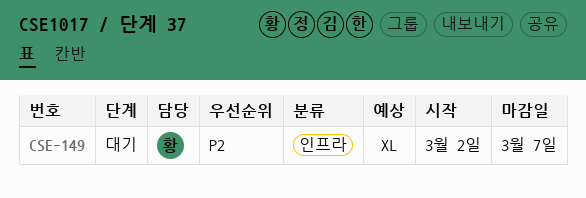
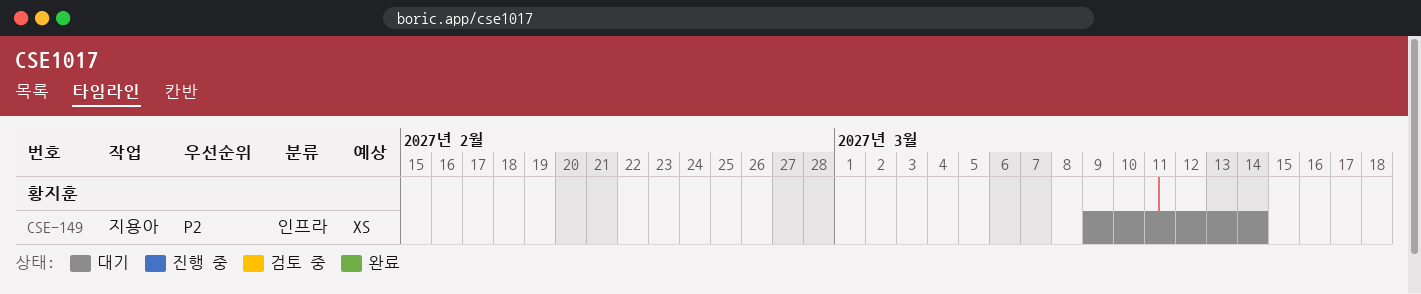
CSE-149, estimate: XL -> XS
CSE-149, start: Mar 2 -> Mar 9
CSE-149, due: Mar 7 -> Mar 14

